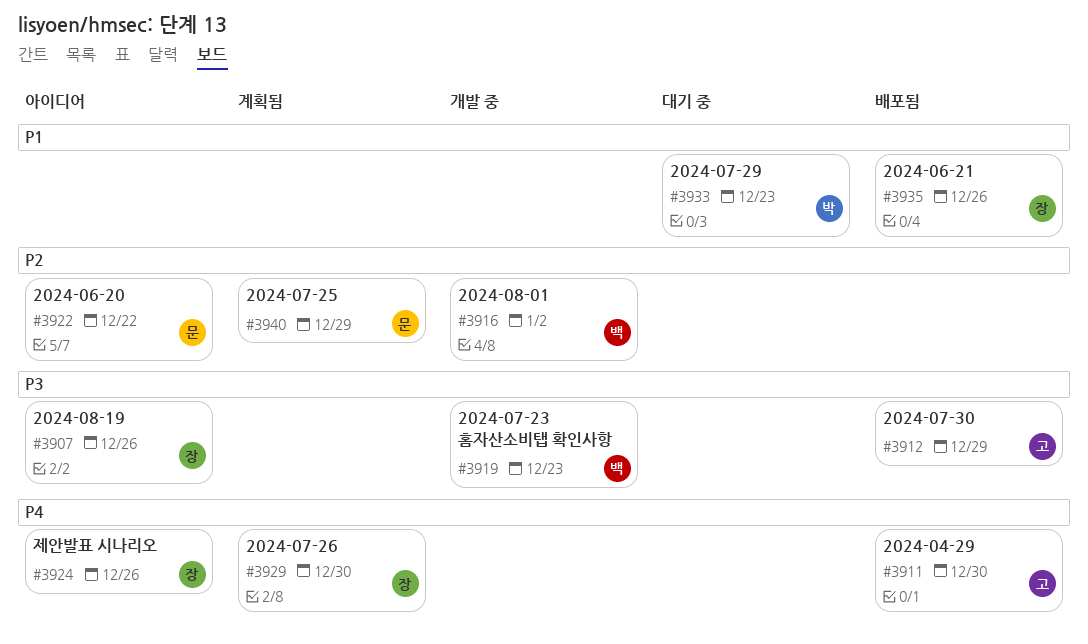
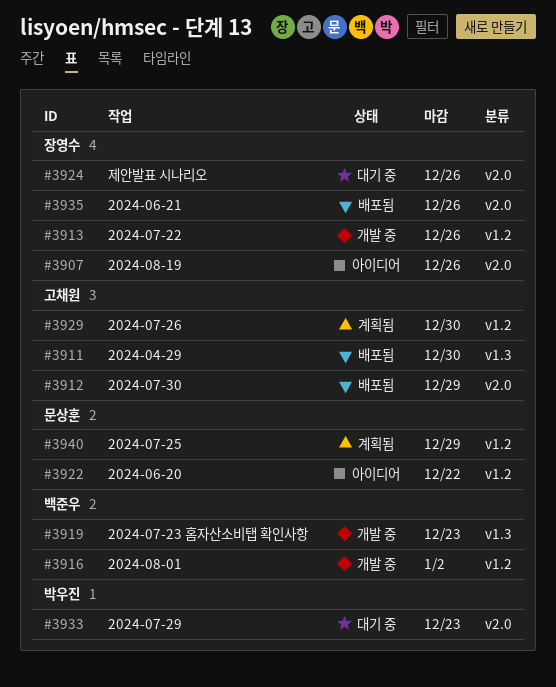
#3913: none -> present
#3924, status: 아이디어 -> 대기 중
#3929, owner: 장영수 -> 고채원

